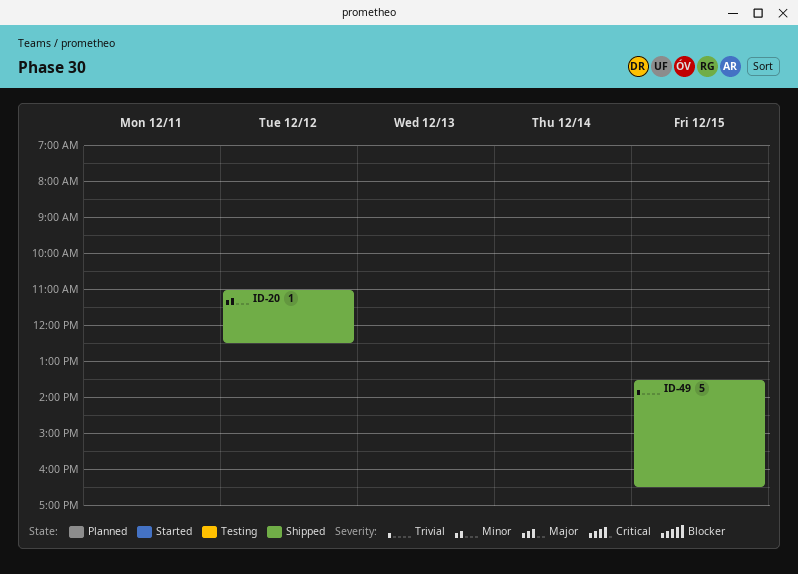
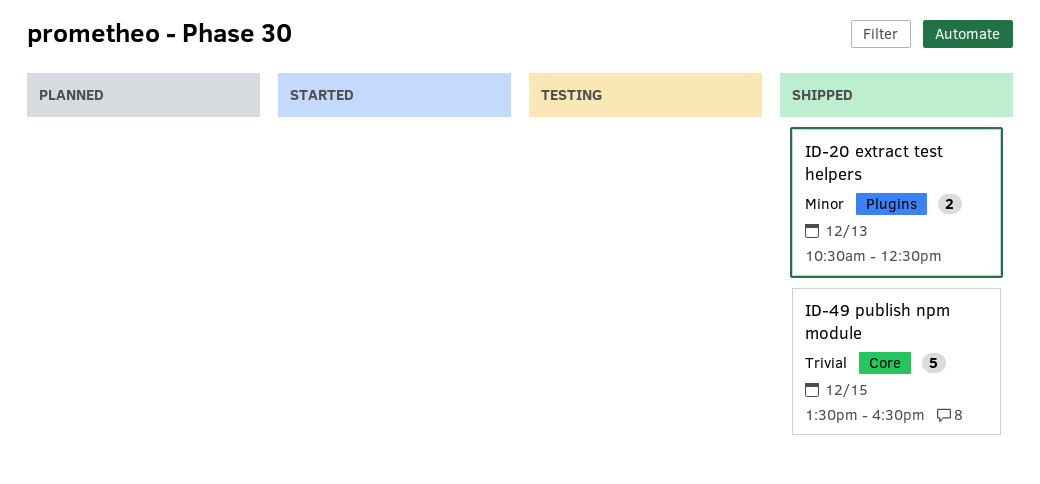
ID-20, estimate: 1 -> 2
ID-20, day: Dec 12 -> Dec 13
ID-20, begins: 11:00 -> 10:30

